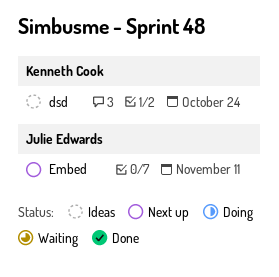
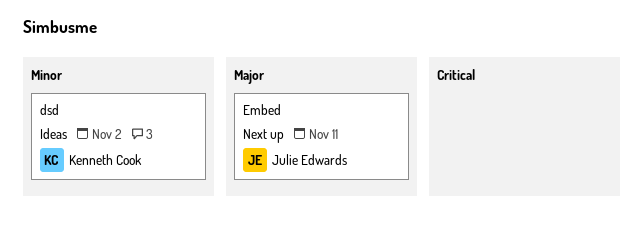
dsd, due: Oct 24 -> Nov 2

